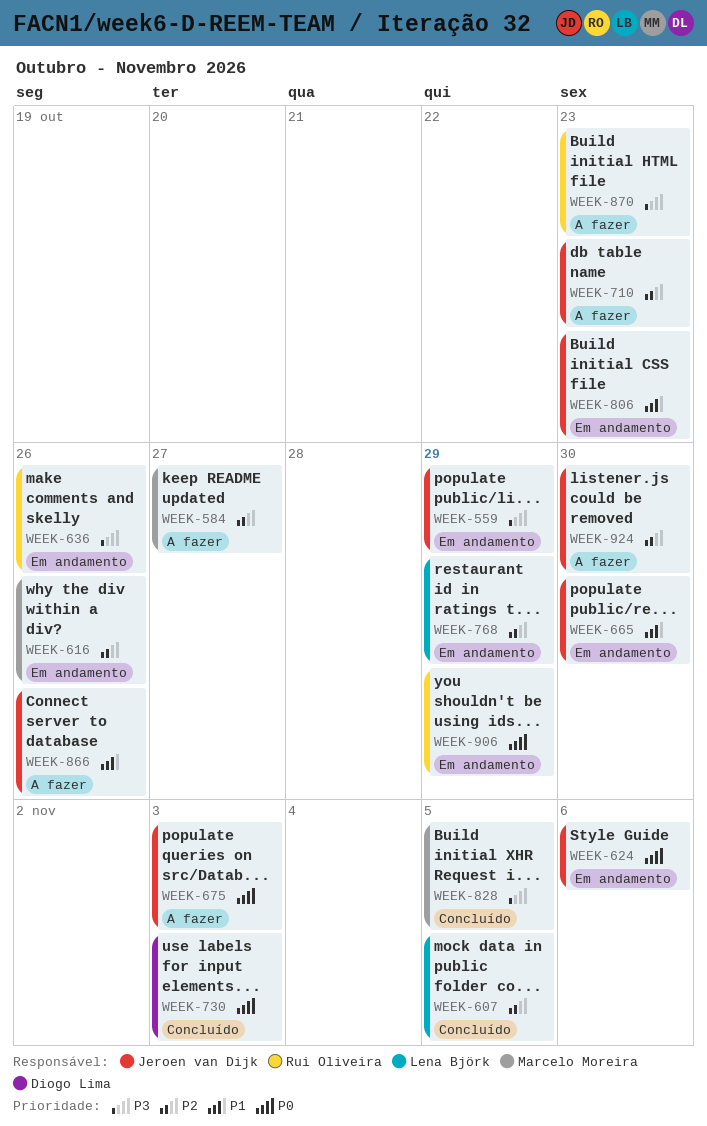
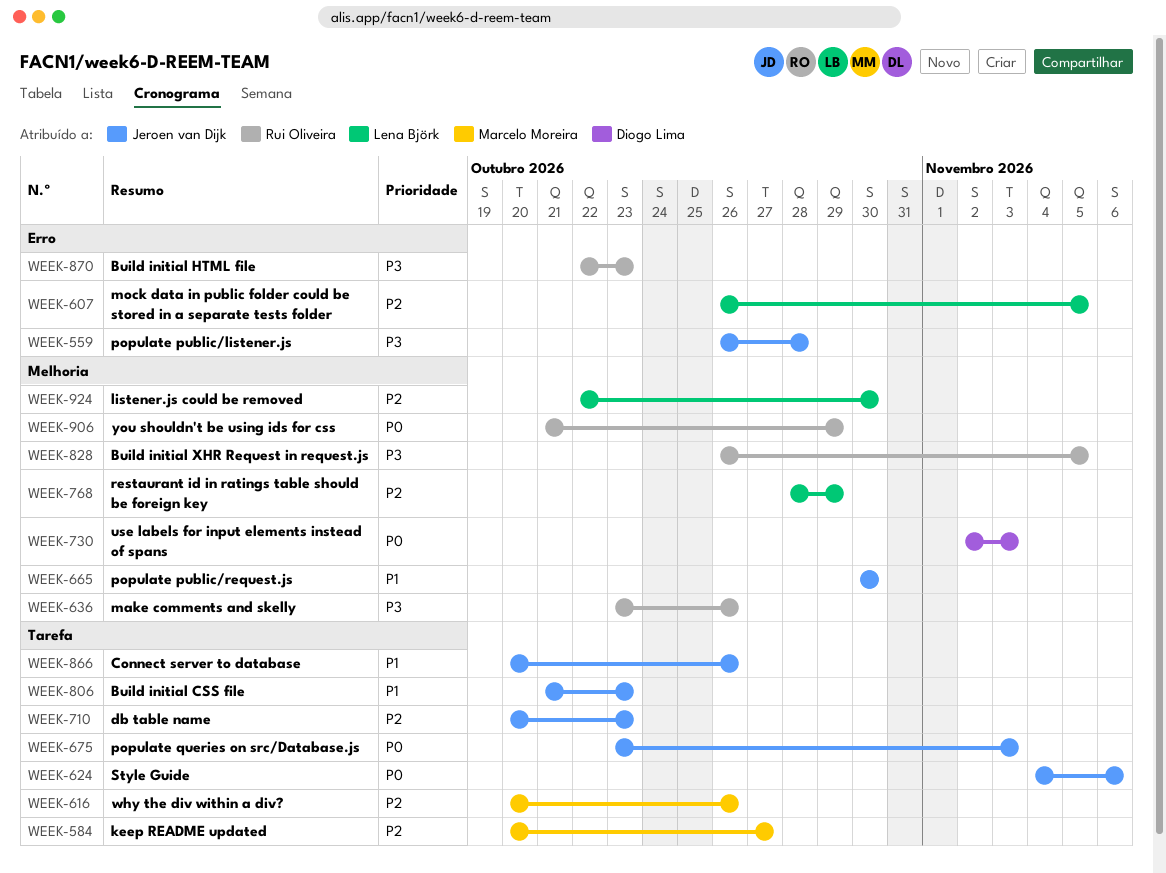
WEEK-559, due: Oct 29 -> Oct 28
WEEK-828, owner: Marcelo Moreira -> Rui Oliveira
WEEK-924, owner: Jeroen van Dijk -> Lena Björk

